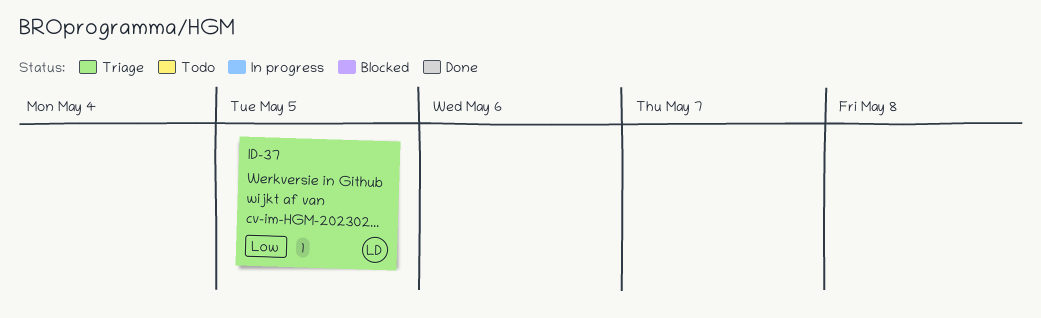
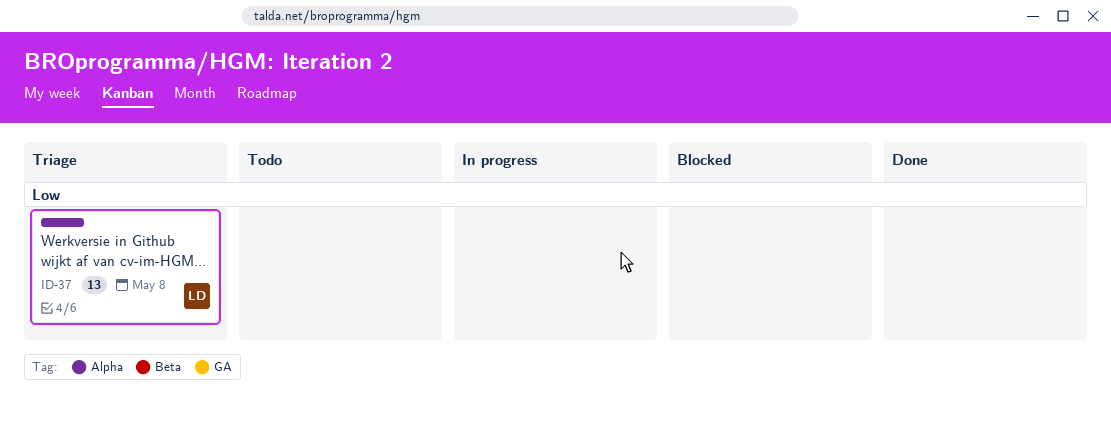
ID-37, estimate: 1 -> 13
ID-37, due: May 5 -> May 8

